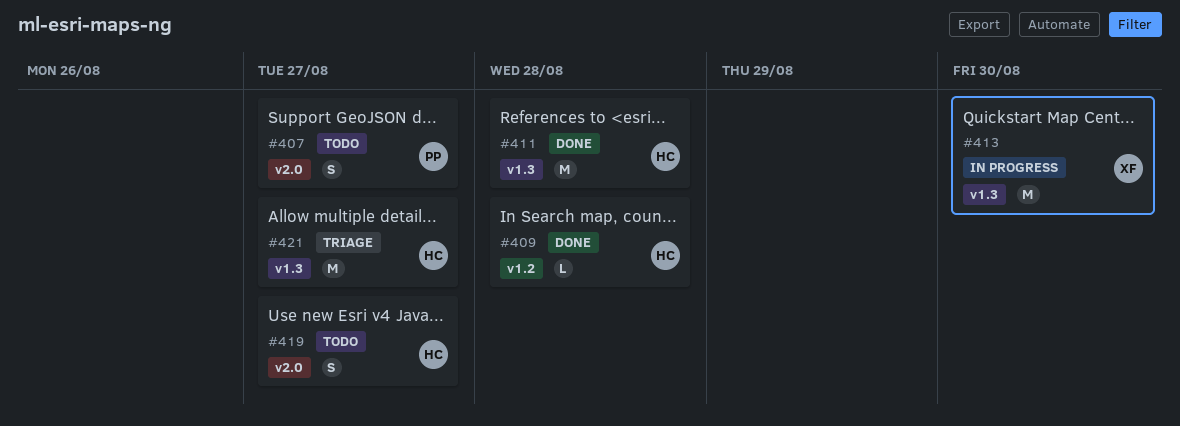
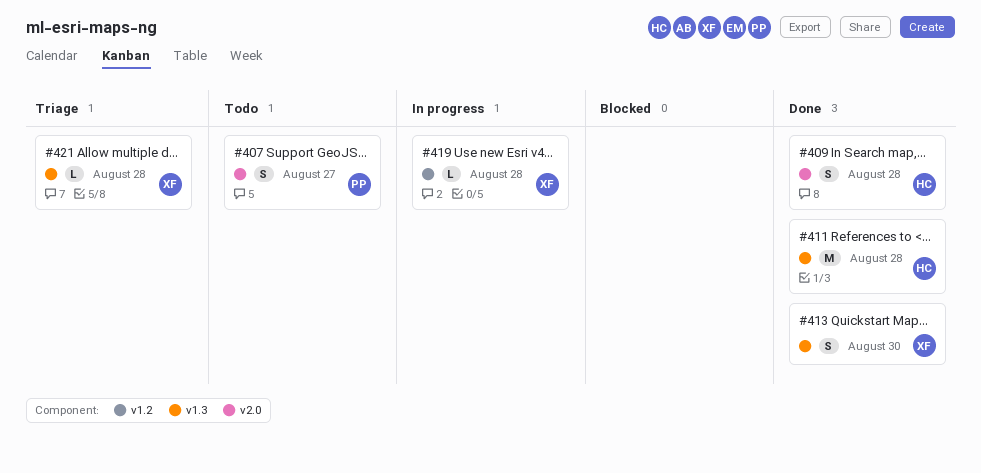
#409, label: v1.2 -> v2.0
#409, estimate: L -> S
#413, status: In progress -> Done
#413, estimate: M -> S
#419, status: Todo -> In progress
#419, owner: HC -> XF
#419, label: v2.0 -> v1.2
#419, estimate: S -> L
#419, due: Aug 27 -> Aug 28
#421, owner: HC -> XF
#421, estimate: M -> L
#421, due: Aug 27 -> Aug 28

